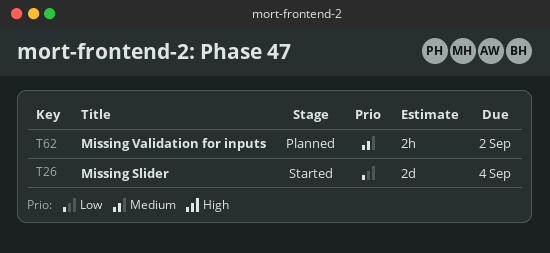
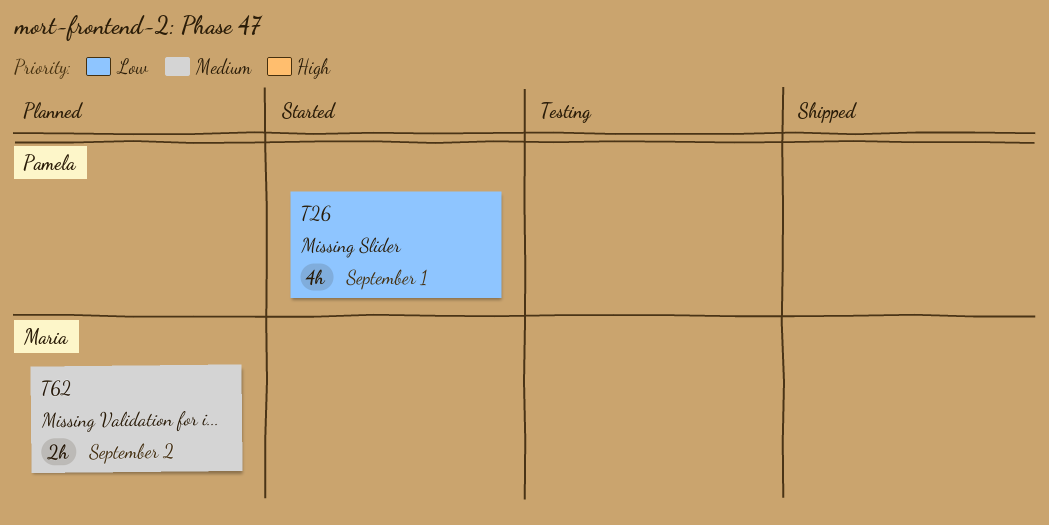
T26, estimate: 2d -> 4h
T26, due: Sep 4 -> Sep 1

